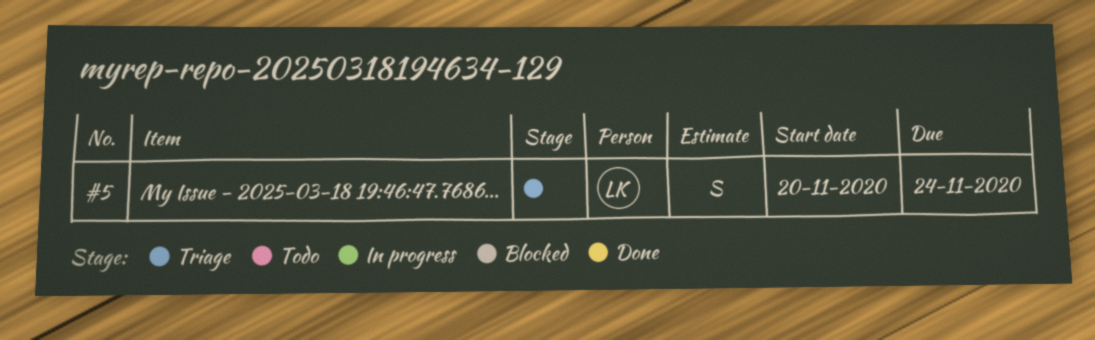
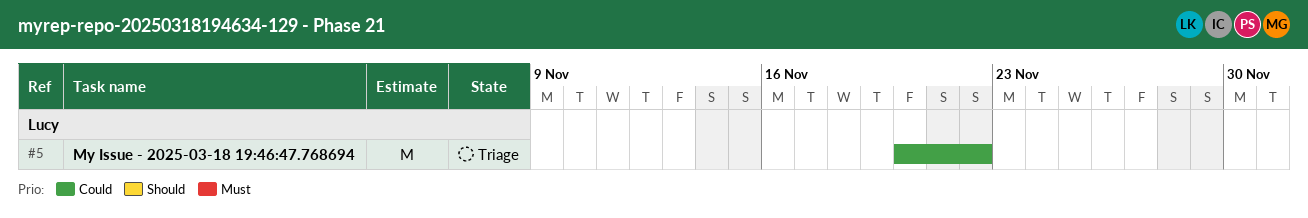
#5, estimate: S -> M
#5, due: Nov 24 -> Nov 22

